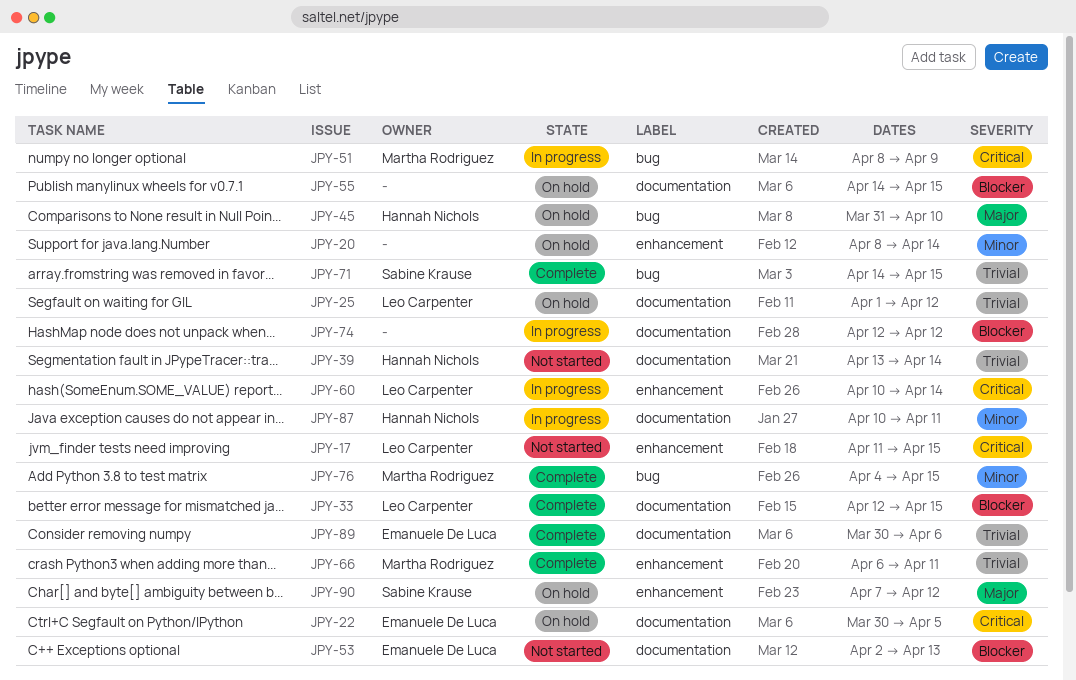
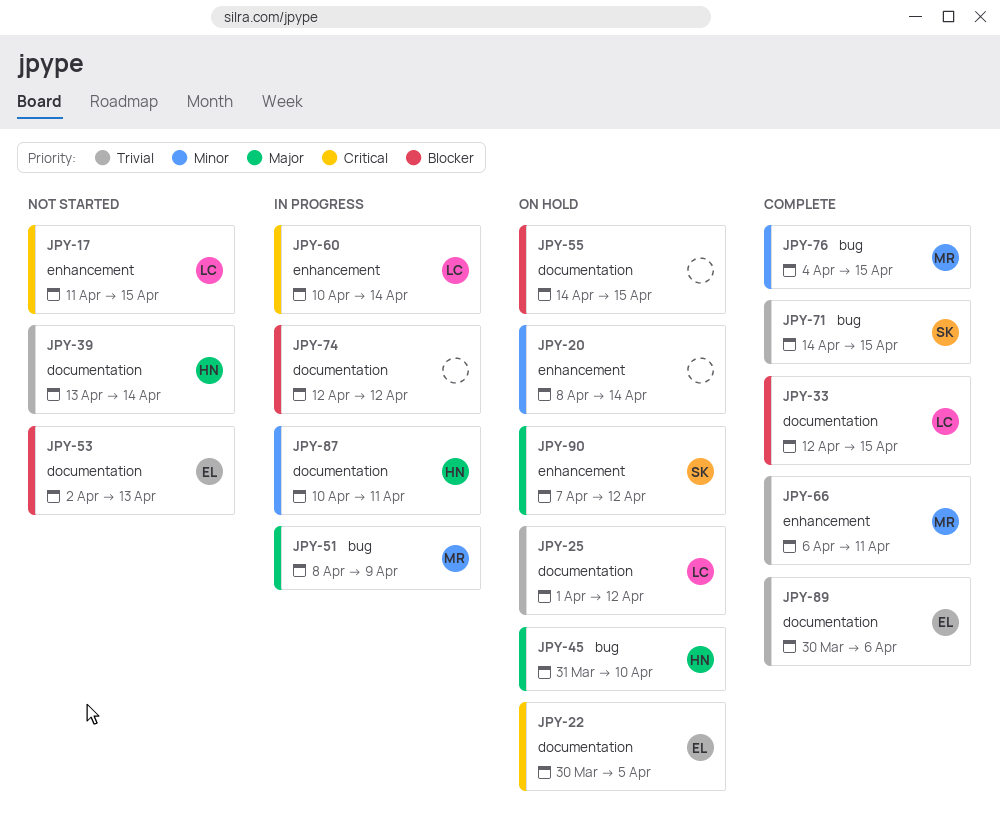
JPY-51, priority: Critical -> Major

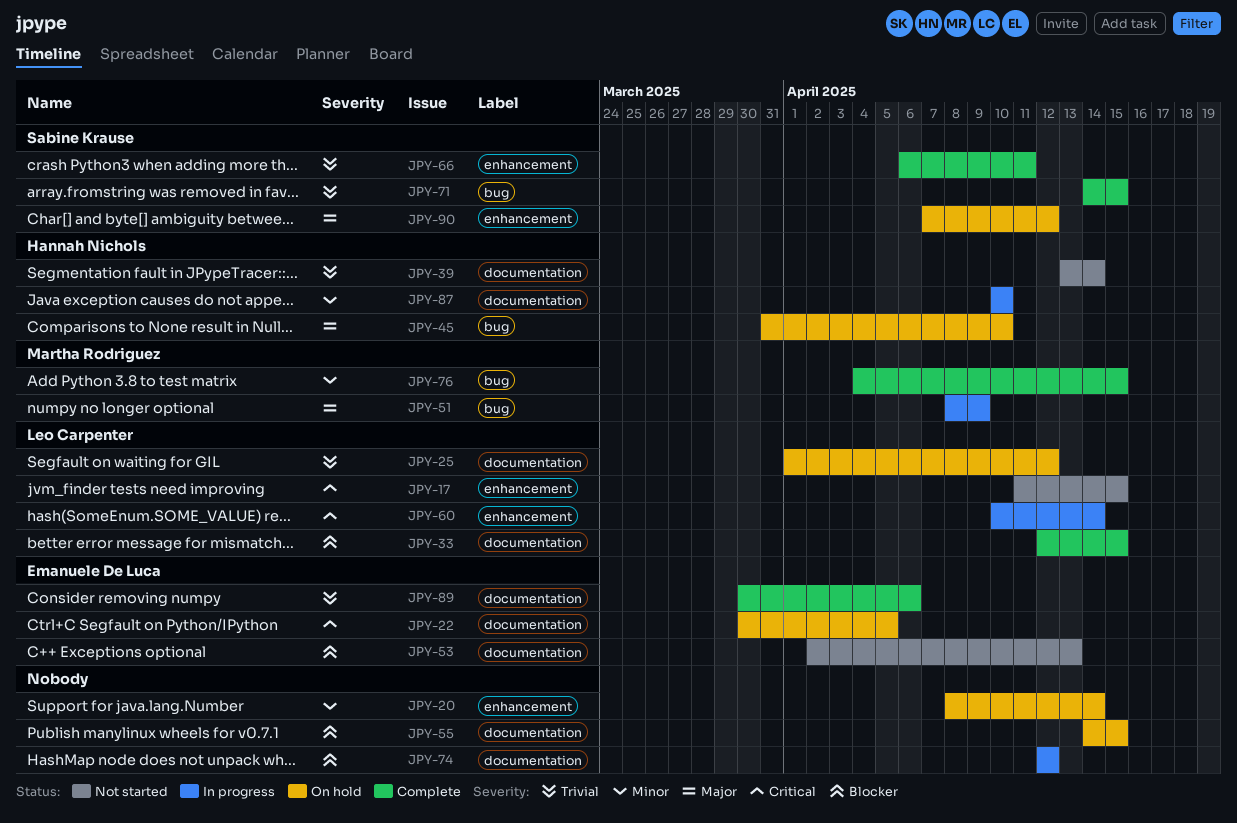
JPY-66, owner: Martha Rodriguez -> Sabine Krause
JPY-87, due: Apr 11 -> Apr 10

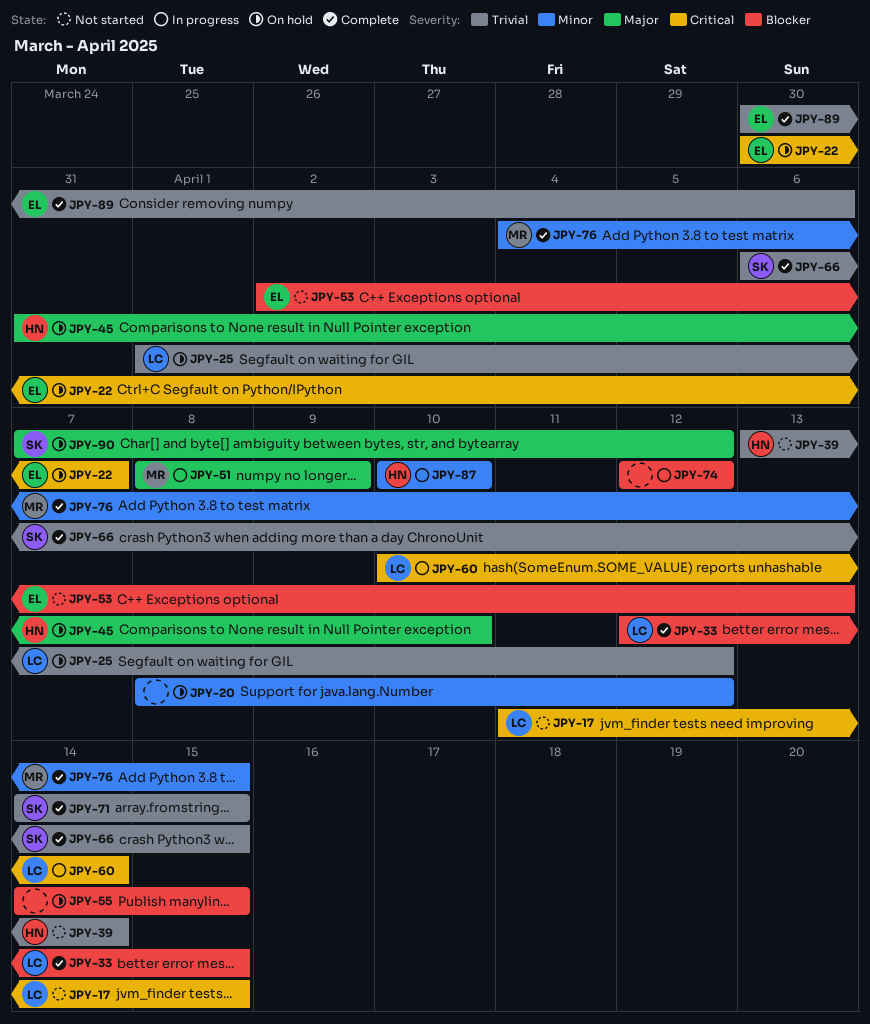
JPY-20, due: Apr 14 -> Apr 12
JPY-22, due: Apr 5 -> Apr 7
JPY-66, due: Apr 11 -> Apr 15

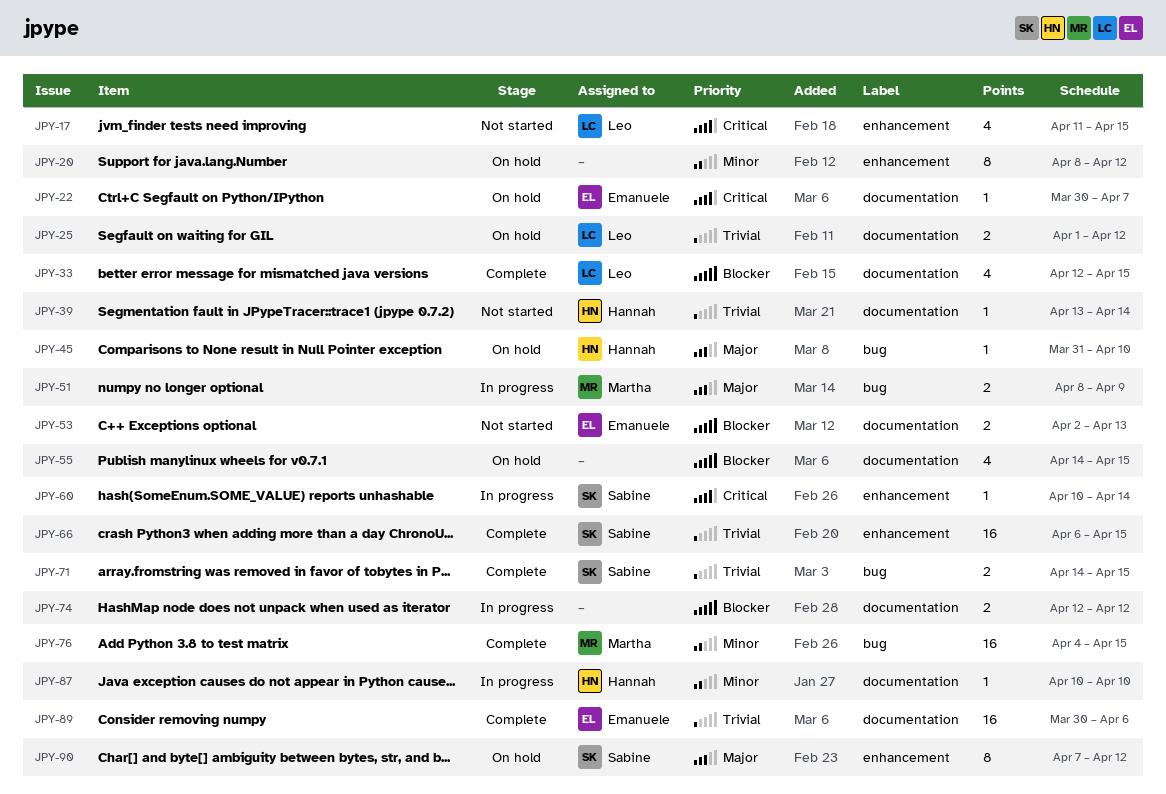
JPY-60, owner: Leo -> Sabine

